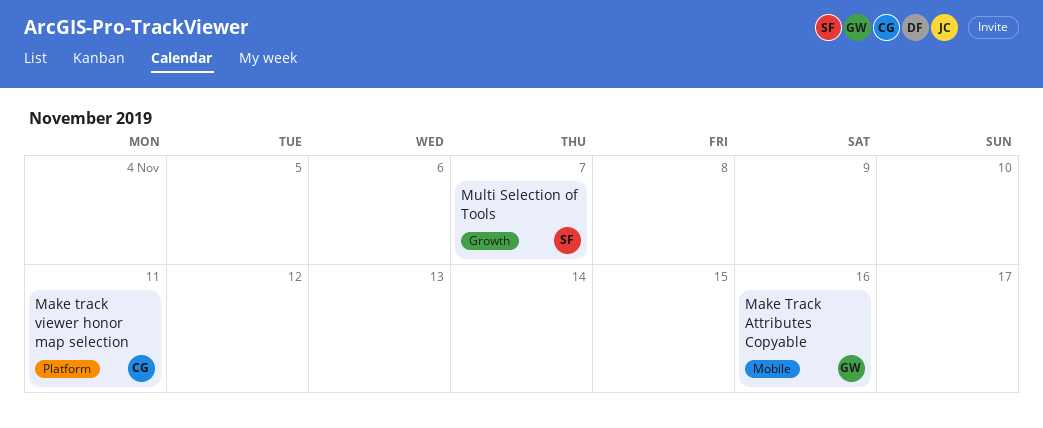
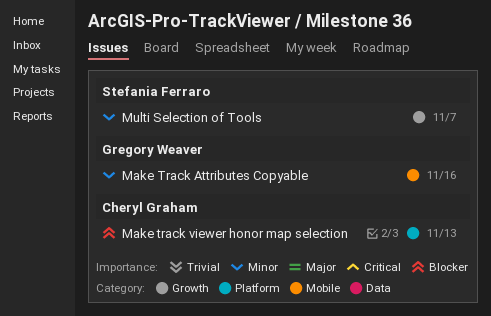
Make track viewer honor map selection, due: Nov 11 -> Nov 13

